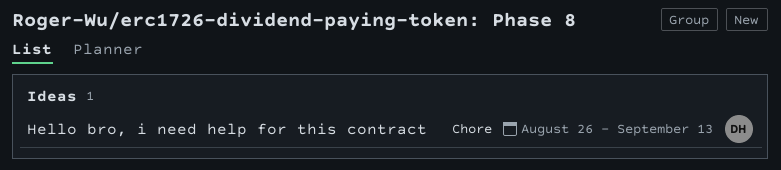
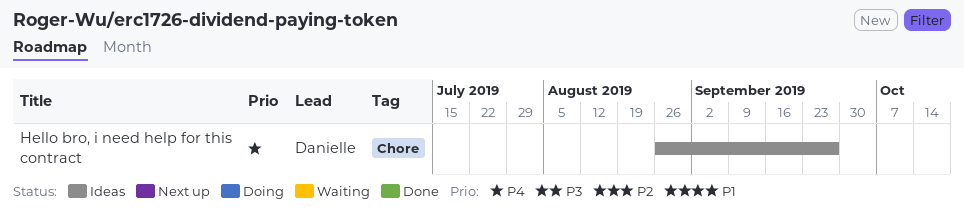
Hello bro, i need help for this contract, due: Sep 13 -> Sep 27

